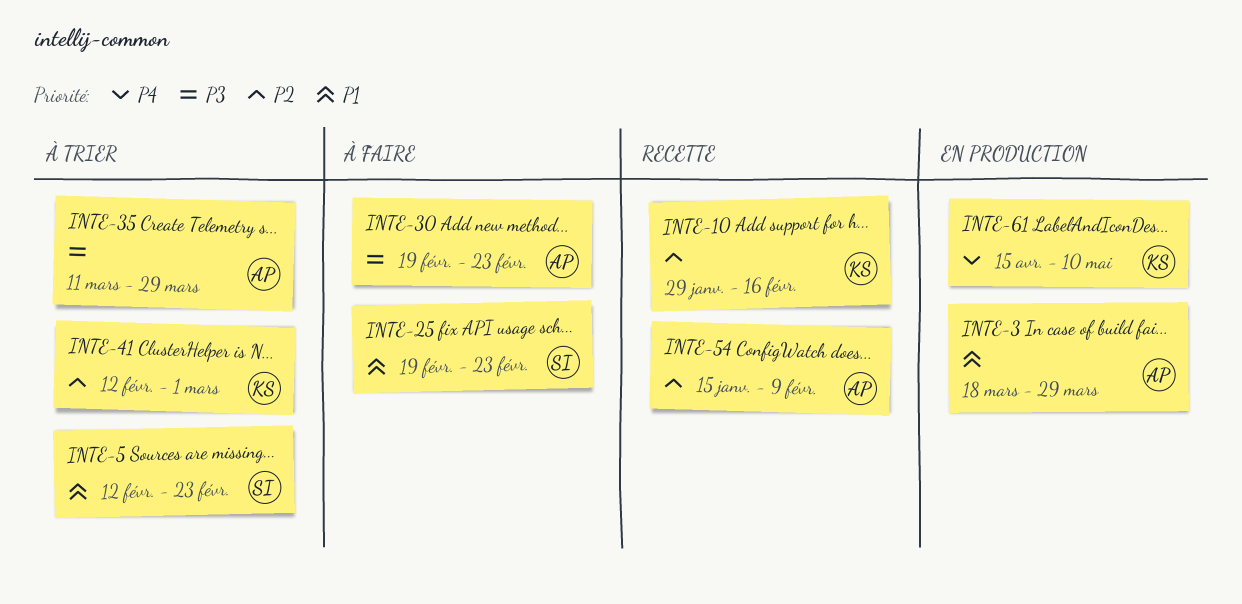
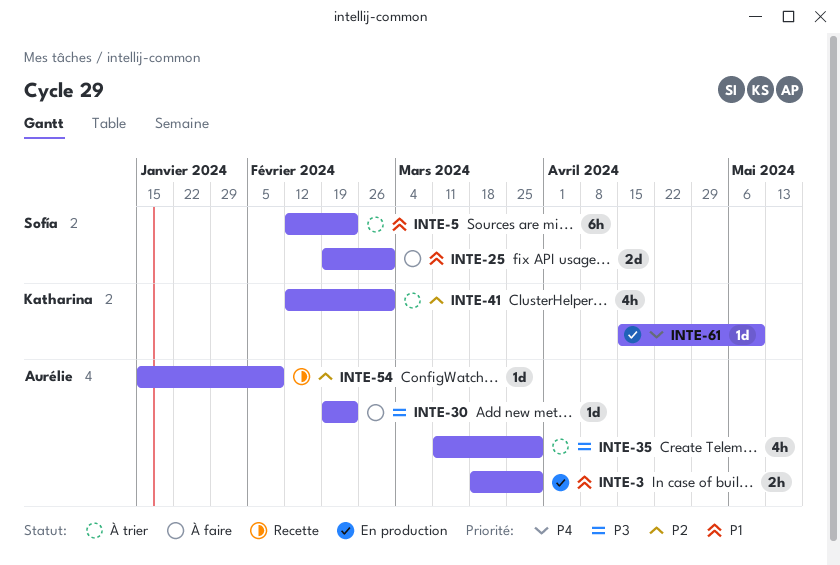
INTE-10: present -> none
INTE-25, due: Feb 23 -> Mar 1

